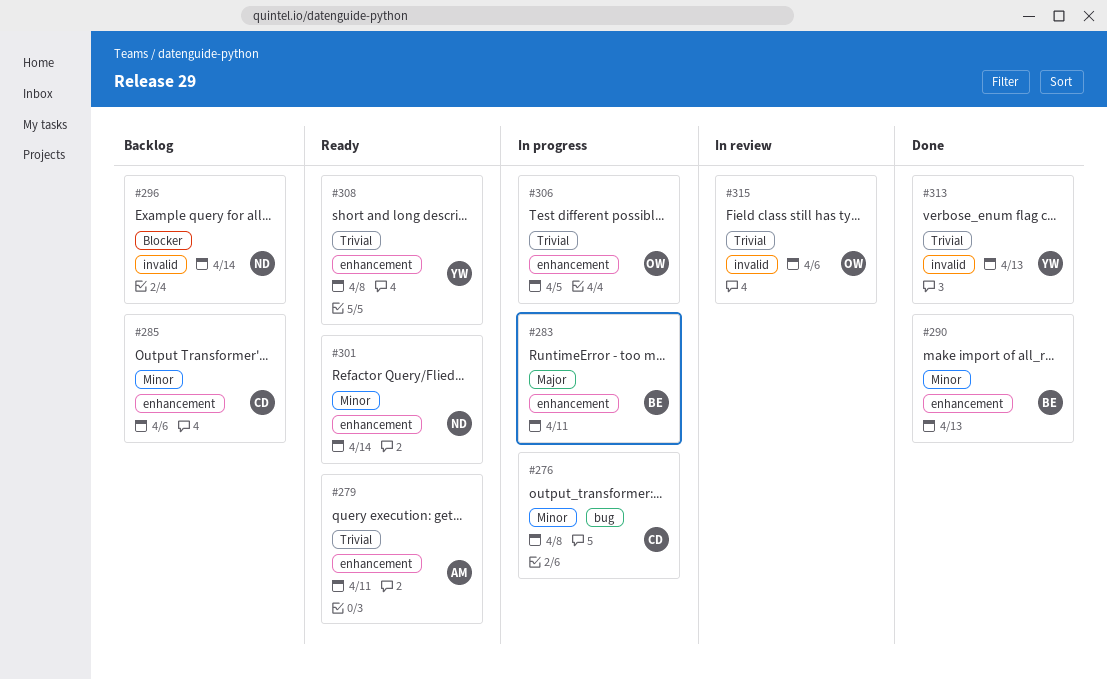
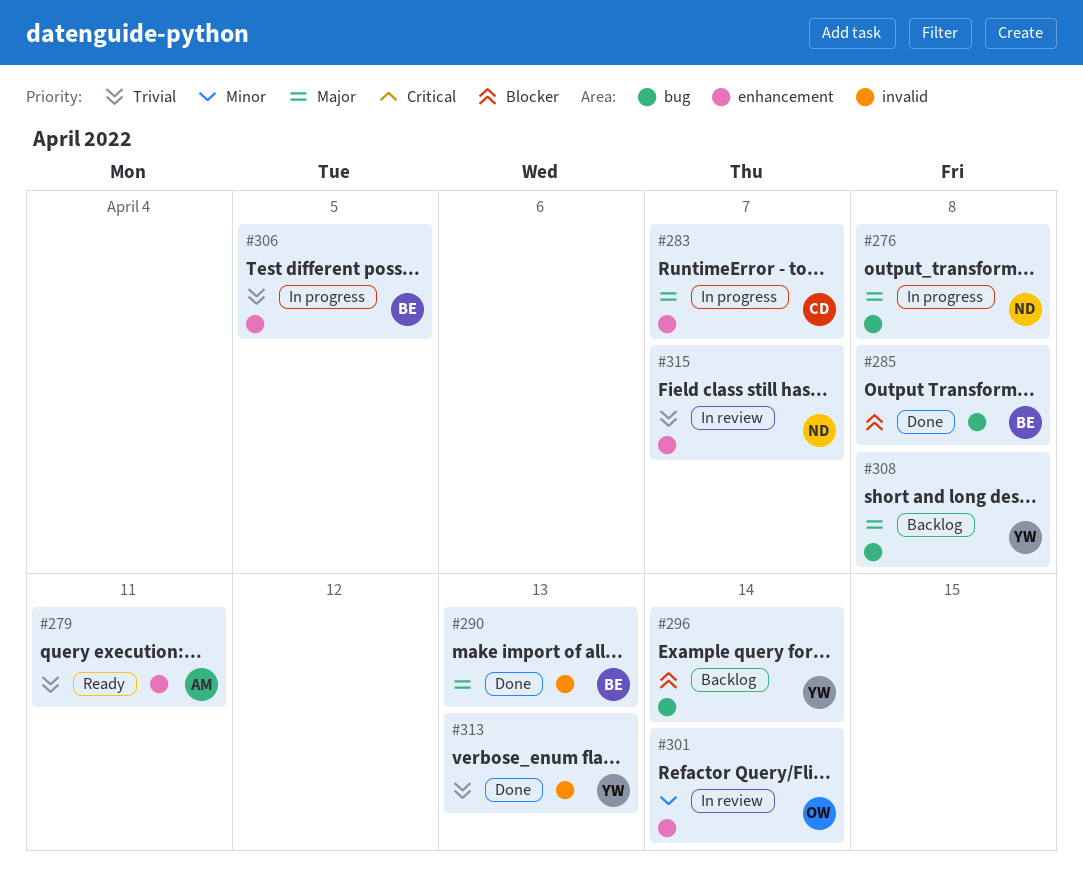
#276, owner: CD -> ND
#276, priority: Minor -> Major
#283, owner: BE -> CD
#283, due: Apr 11 -> Apr 7
#285, status: Backlog -> Done
#285, owner: CD -> BE
#285, priority: Minor -> Blocker
#285, label: enhancement -> bug
#285, due: Apr 6 -> Apr 8
#290, priority: Minor -> Major
#290, label: enhancement -> invalid
#296, owner: ND -> YW
#296, label: invalid -> bug
#301, status: Ready -> In review
#301, owner: ND -> OW
#306, owner: OW -> BE
#308, status: Ready -> Backlog
#308, priority: Trivial -> Major
#308, label: enhancement -> bug
#315, owner: OW -> ND
#315, label: invalid -> enhancement
#315, due: Apr 6 -> Apr 7

